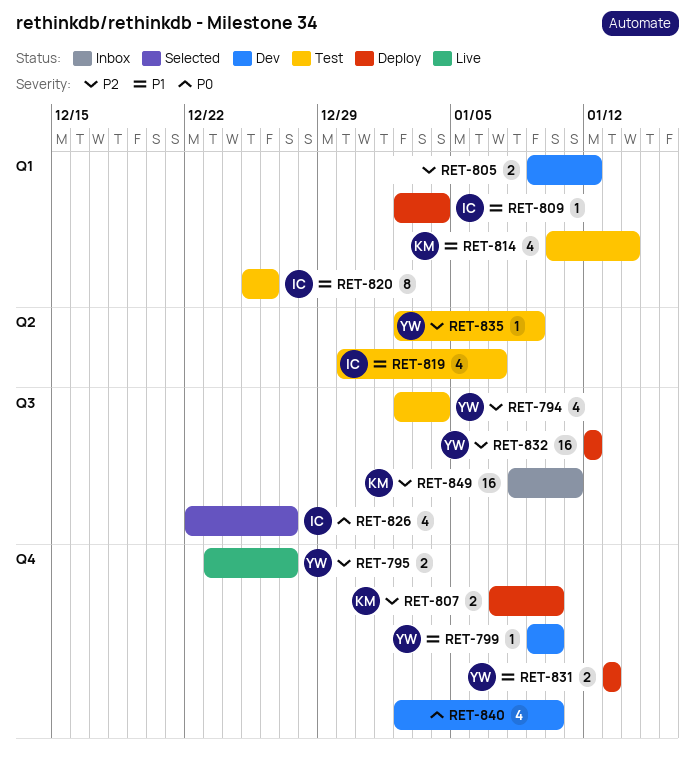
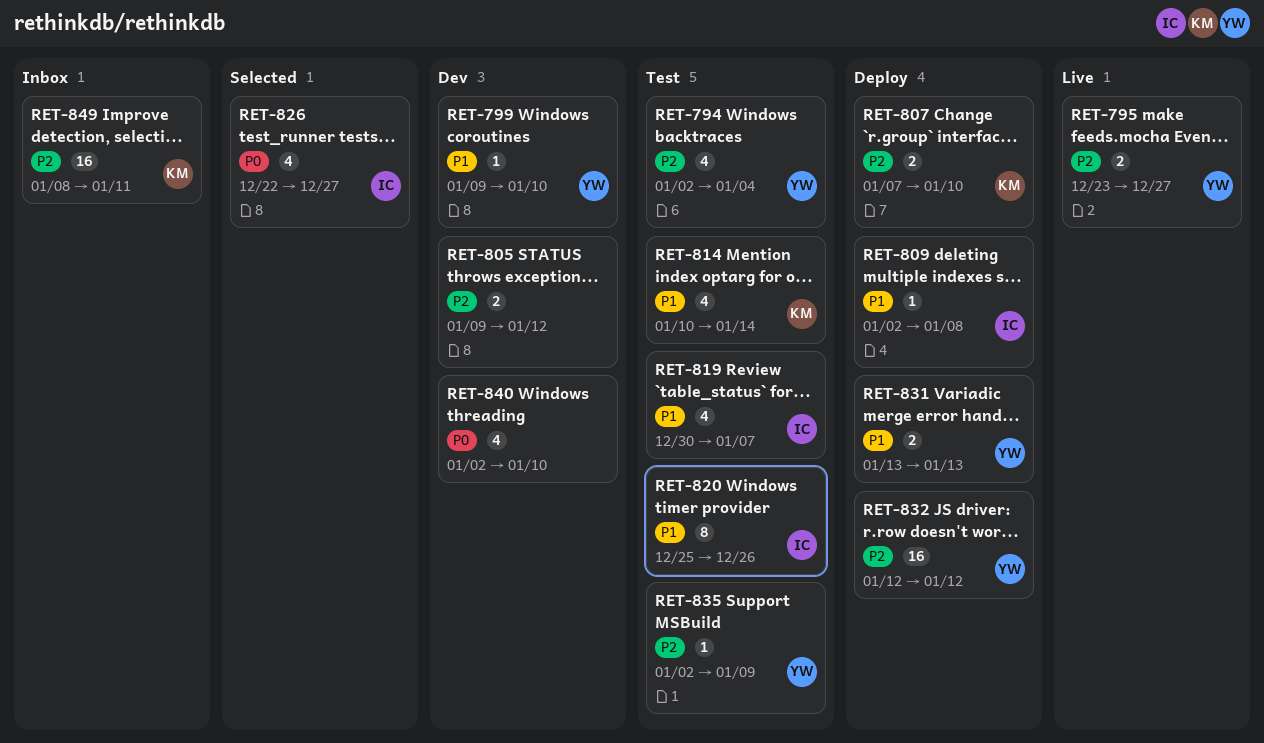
RET-809, due: Jan 4 -> Jan 8

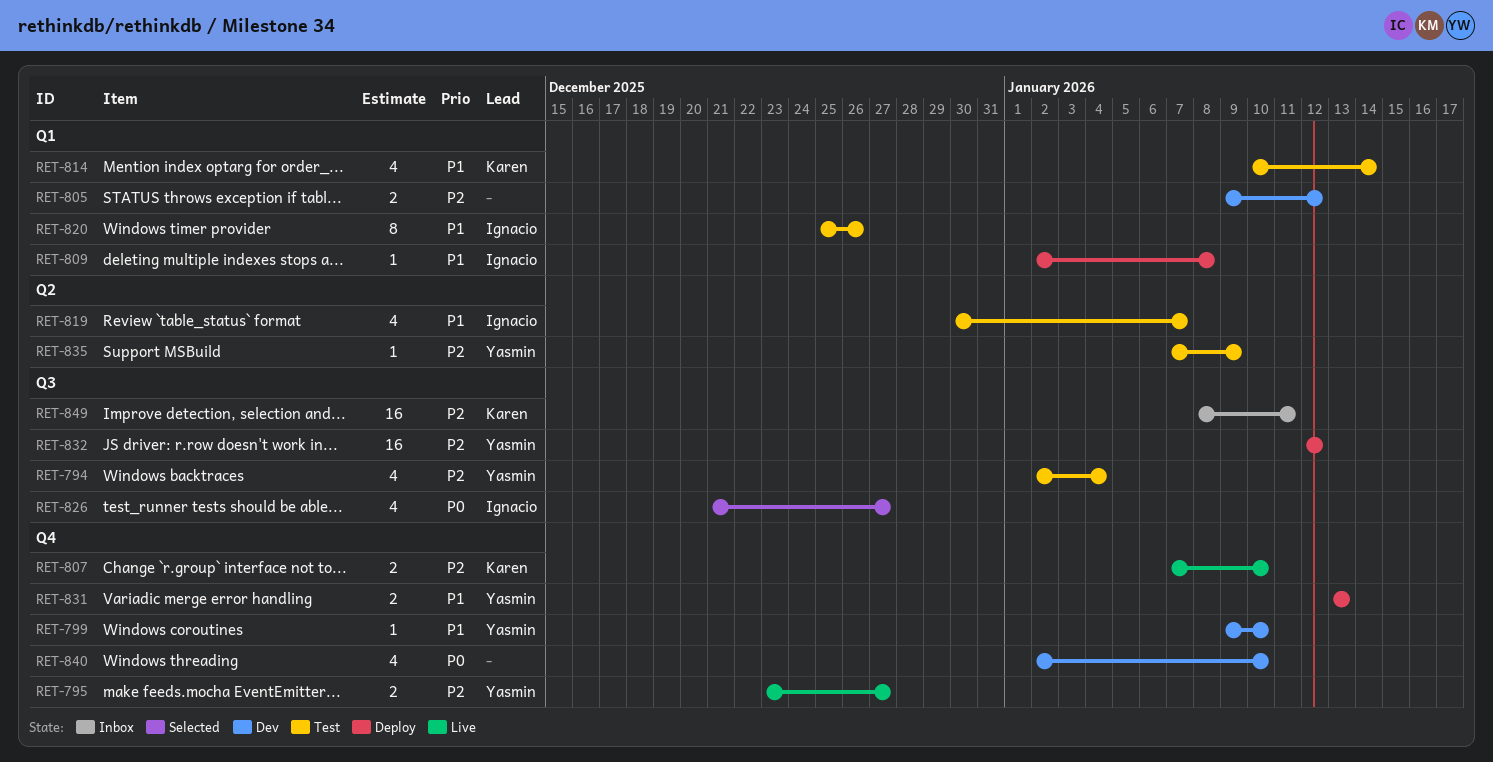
RET-807, status: Deploy -> Live
RET-826, start: Dec 22 -> Dec 21
RET-835, start: Jan 2 -> Jan 7

